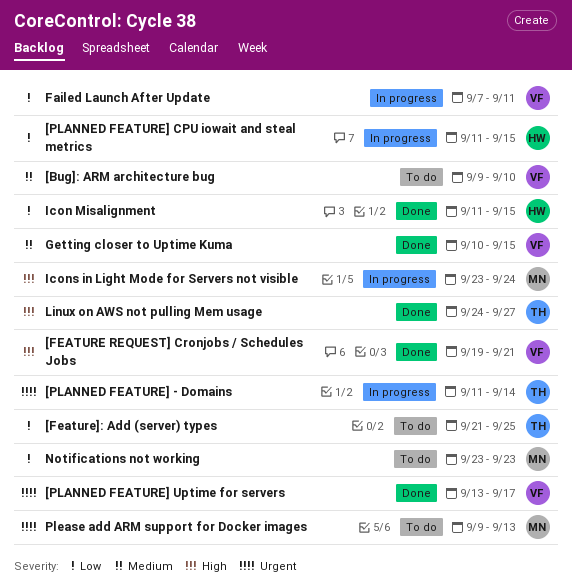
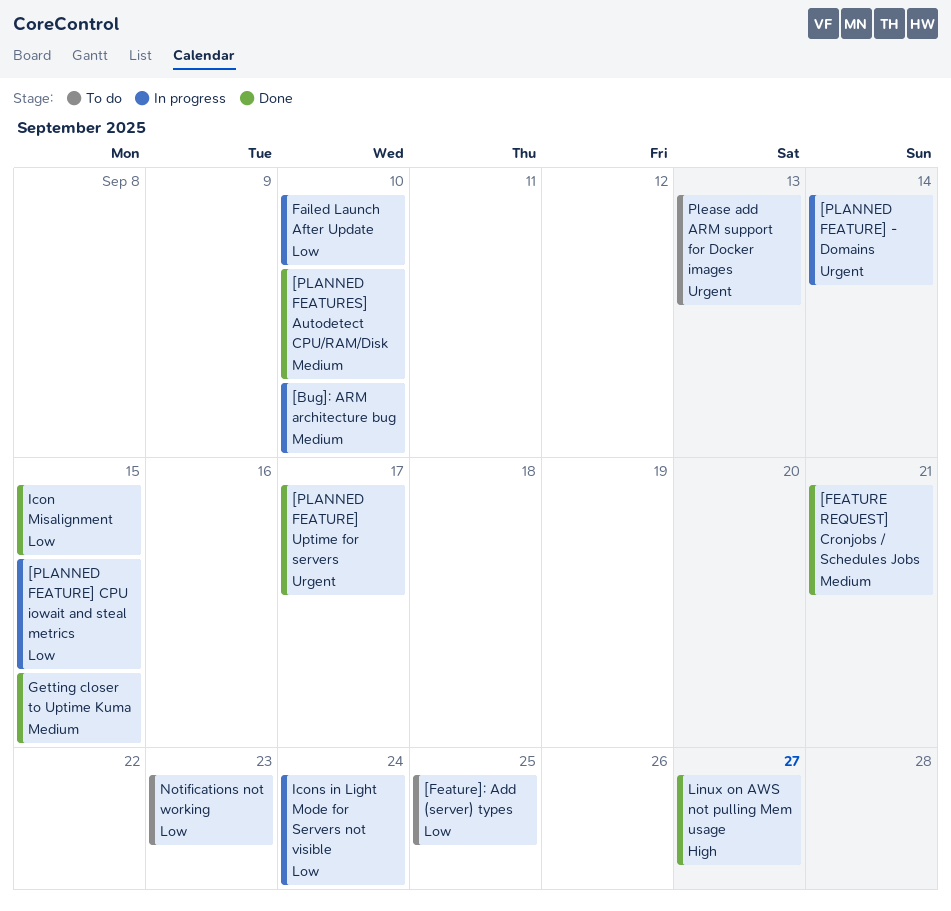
[Bug]: ARM architecture bug, status: To do -> In progress
[FEATURE REQUEST] Cronjobs / Schedules Jobs, priority: High -> Medium
[PLANNED FEATURES] Autodetect CPU/RAM/Disk: none -> present
Failed Launch After Update, due: Sep 11 -> Sep 10
Icons in Light Mode for Servers not visible, priority: High -> Low

